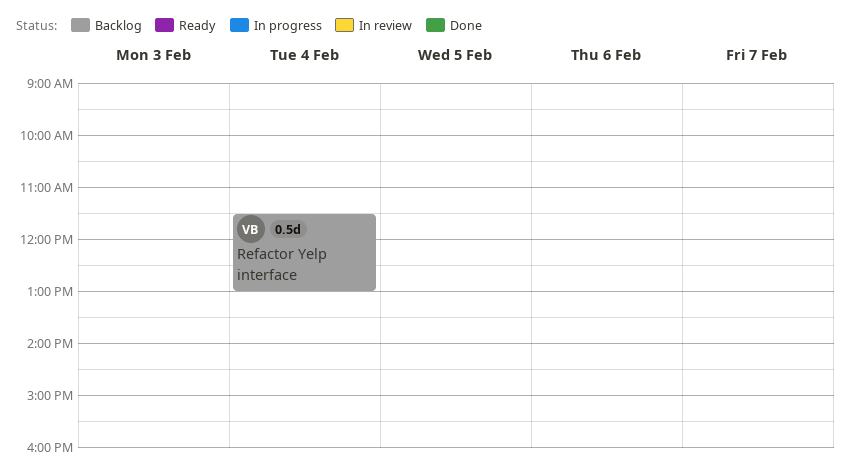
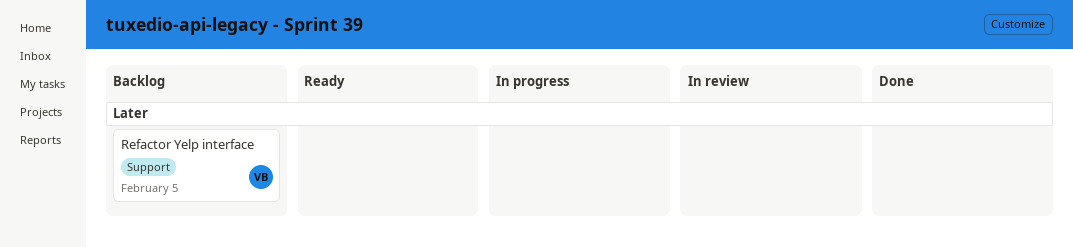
Refactor Yelp interface, day: Feb 4 -> Feb 5

